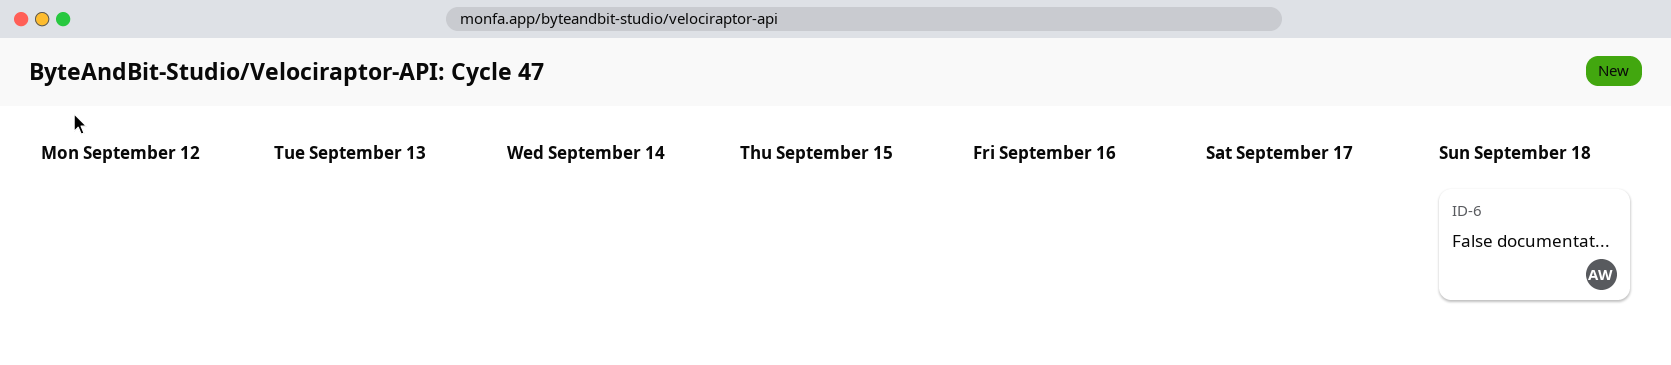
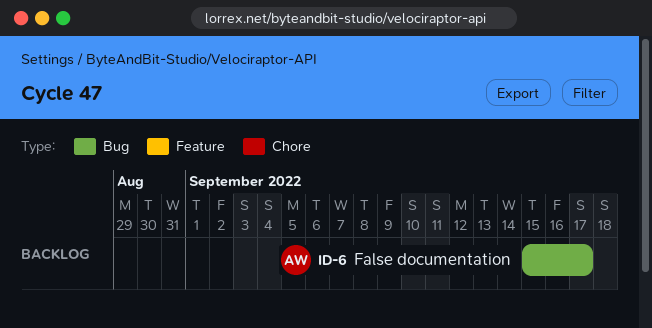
ID-6, due: Sep 18 -> Sep 17

